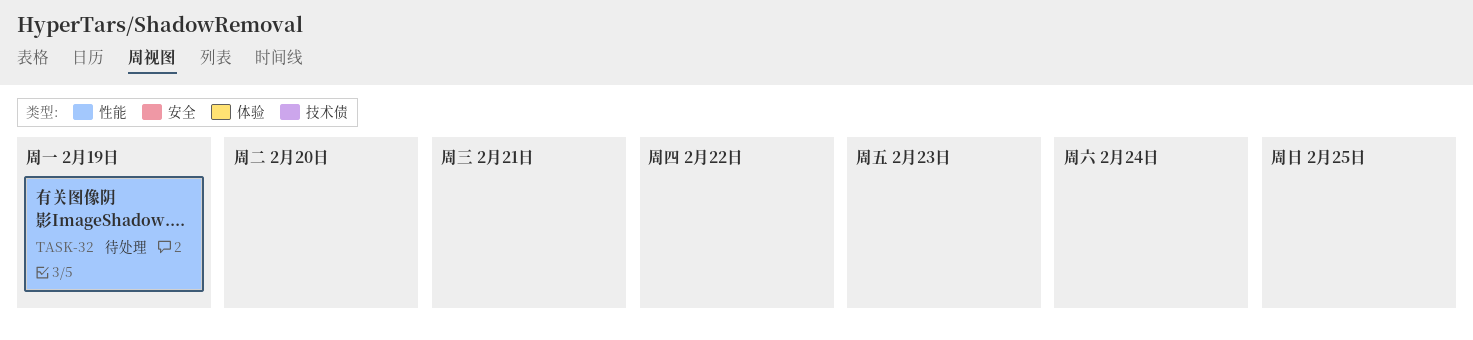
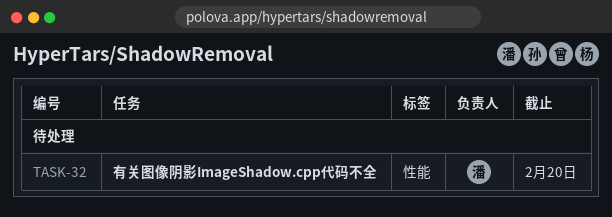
TASK-32, due: Feb 19 -> Feb 20

